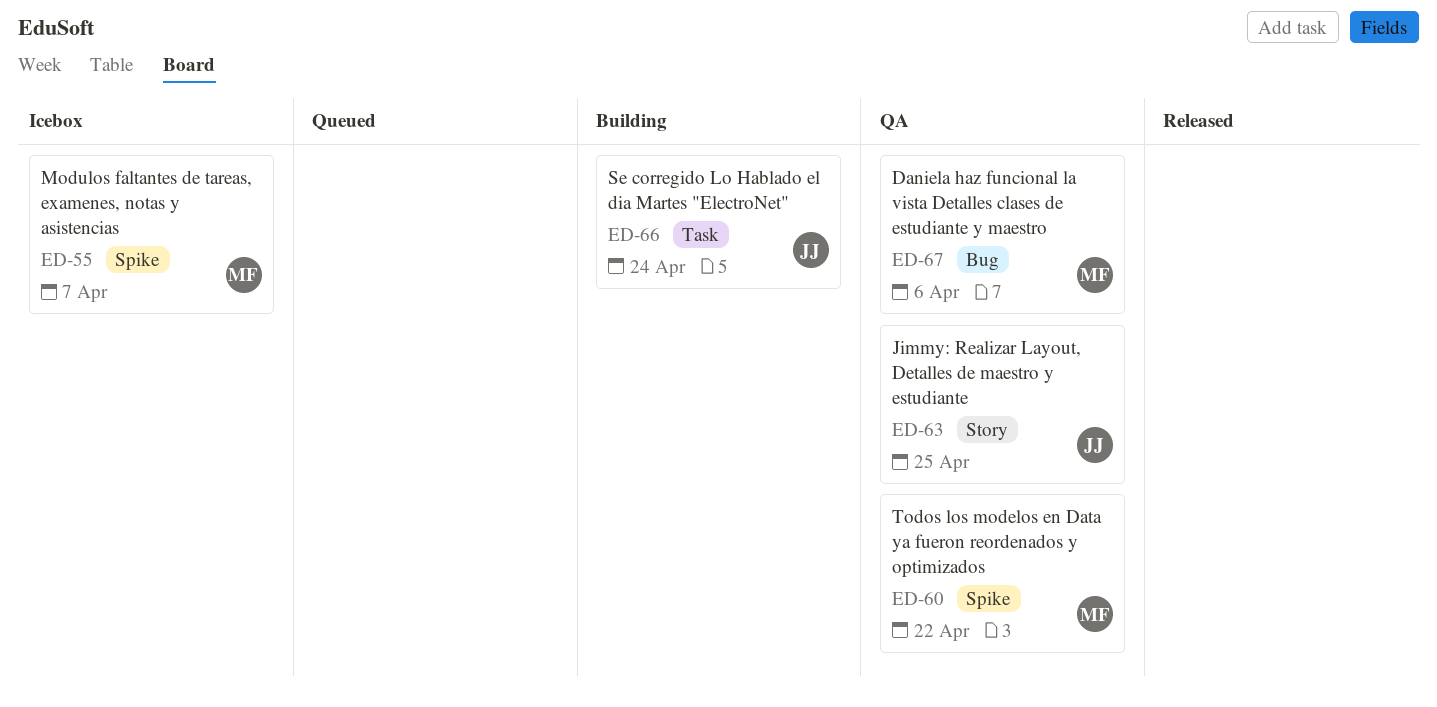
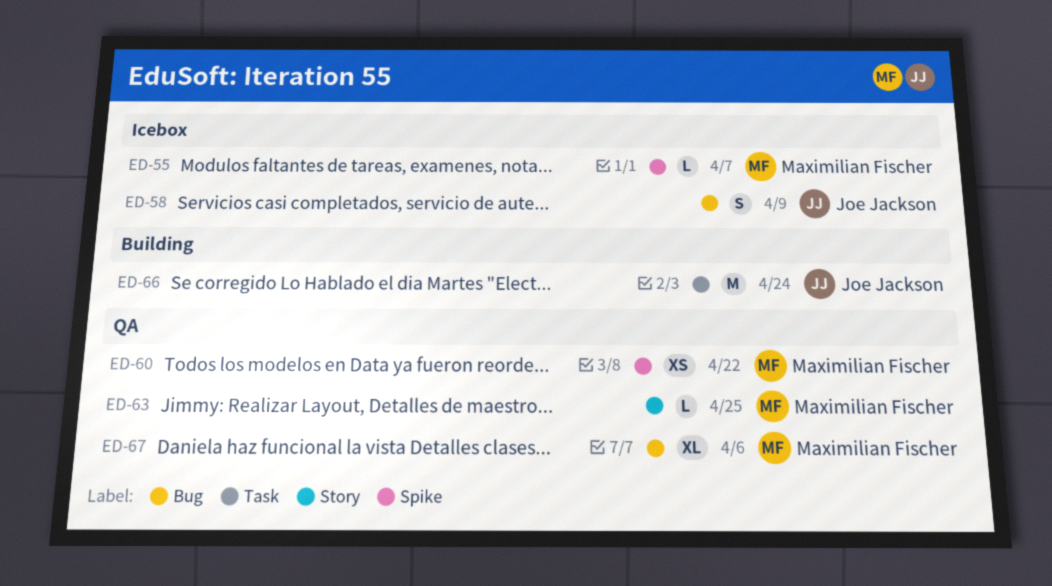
ED-58: none -> present
ED-63, owner: Joe Jackson -> Maximilian Fischer

